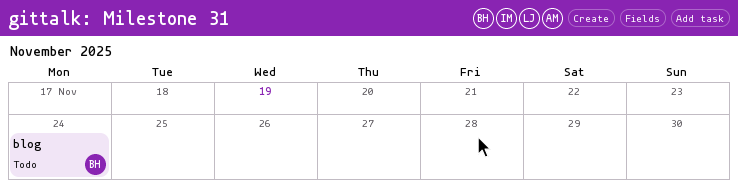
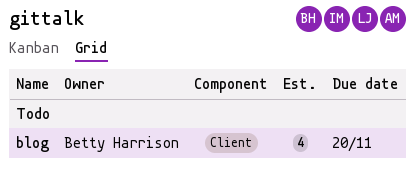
blog, due: Nov 24 -> Nov 20

